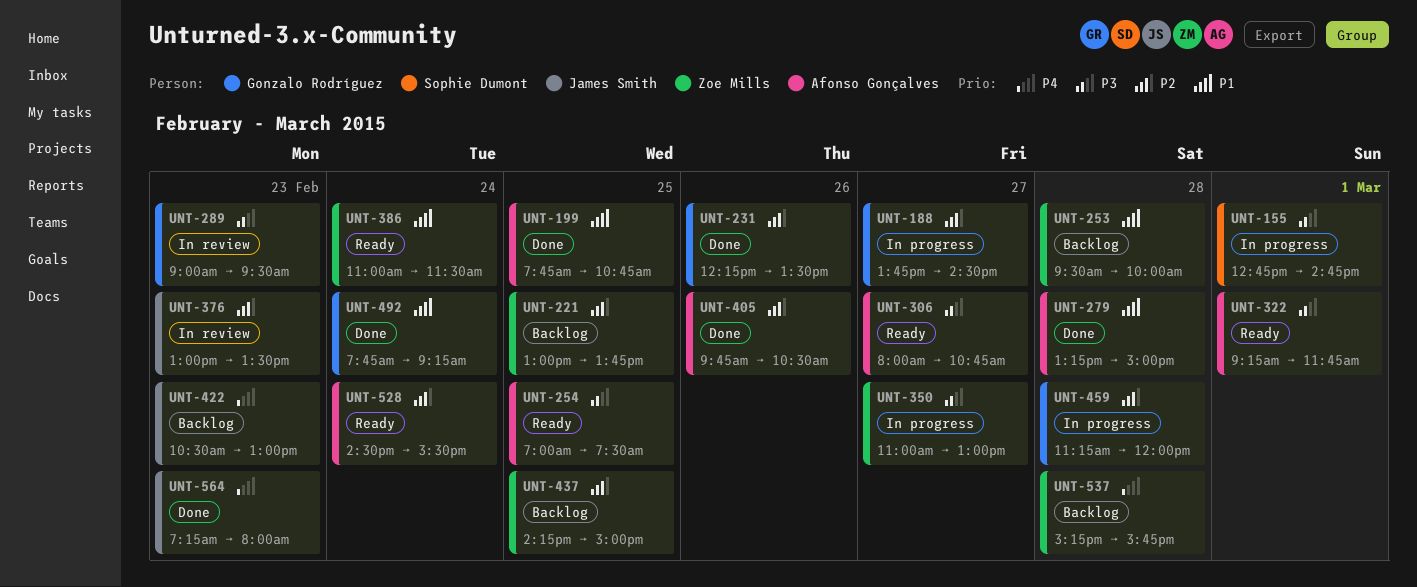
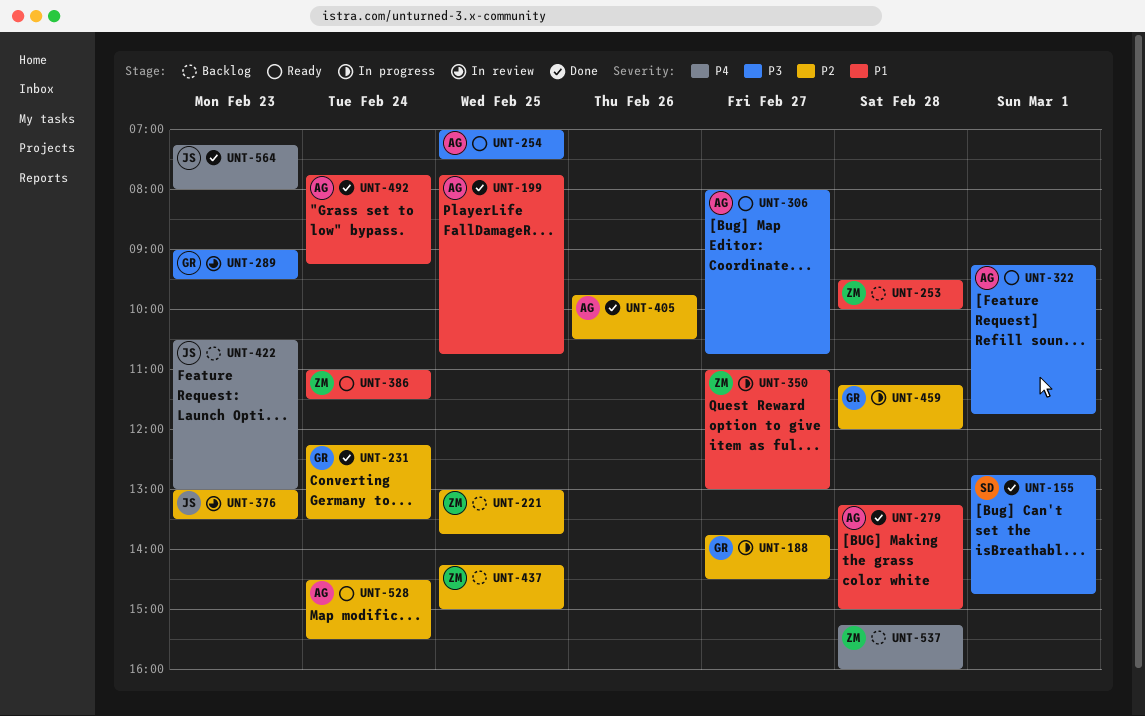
UNT-155, status: In progress -> Done
UNT-231, day: Feb 26 -> Feb 24
UNT-350, priority: P3 -> P1
UNT-492, owner: Gonzalo Rodríguez -> Afonso Gonçalves
UNT-537, ends: 15:45 -> 16:00

